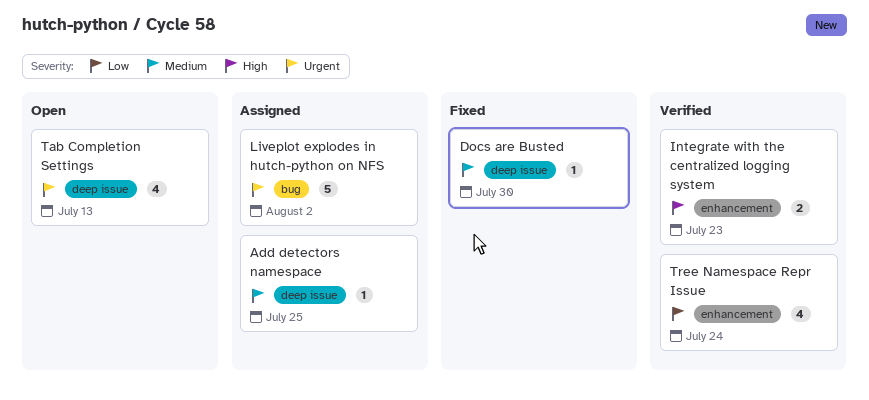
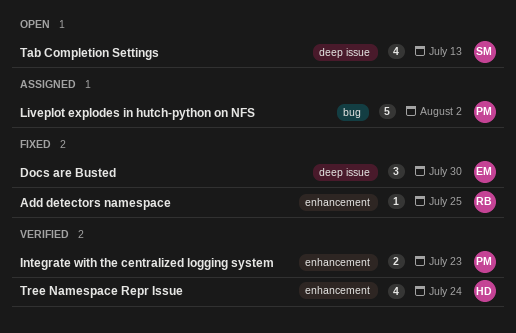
Add detectors namespace, status: Assigned -> Fixed
Add detectors namespace, label: deep issue -> enhancement
Docs are Busted, estimate: 1 -> 3

